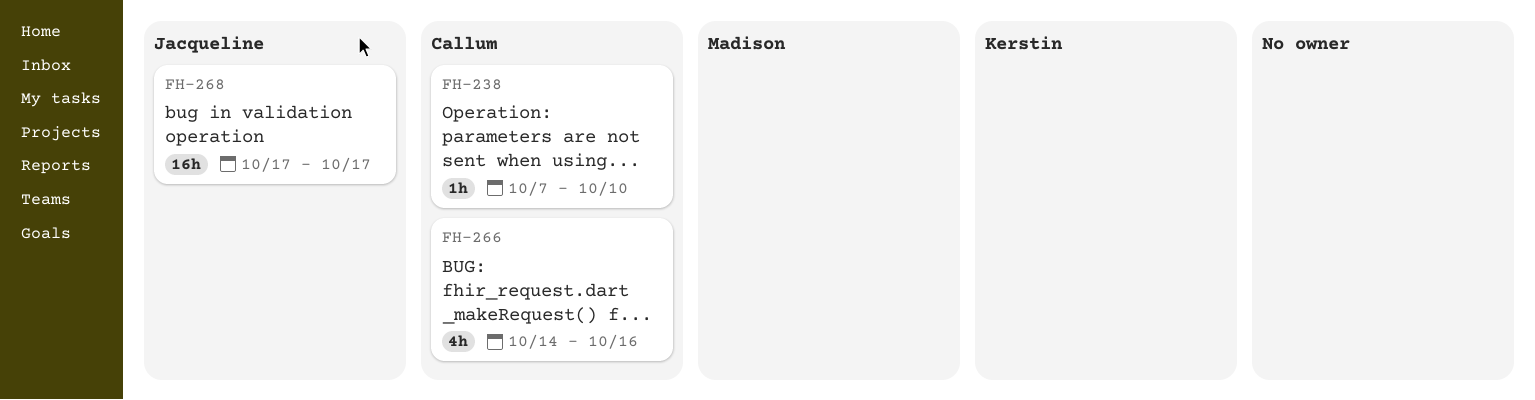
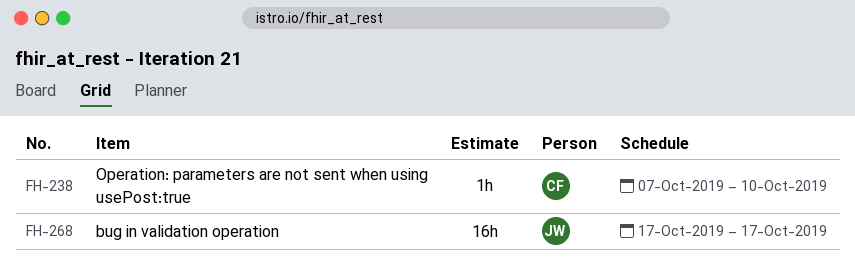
FH-266: present -> none

